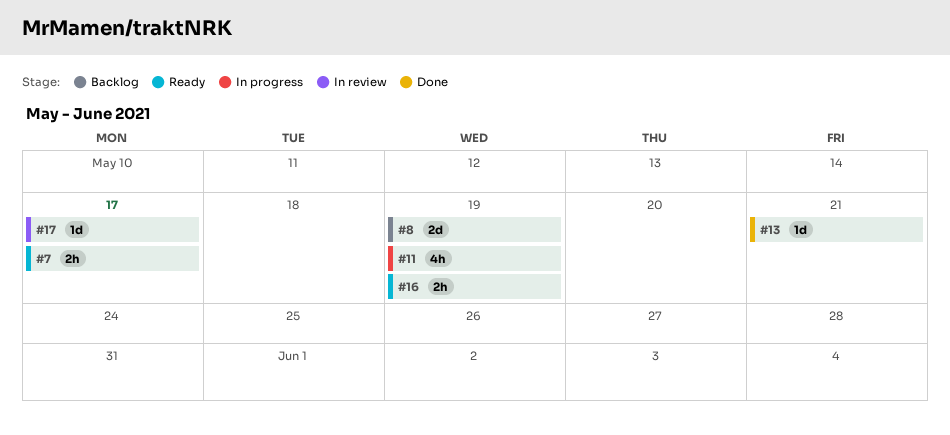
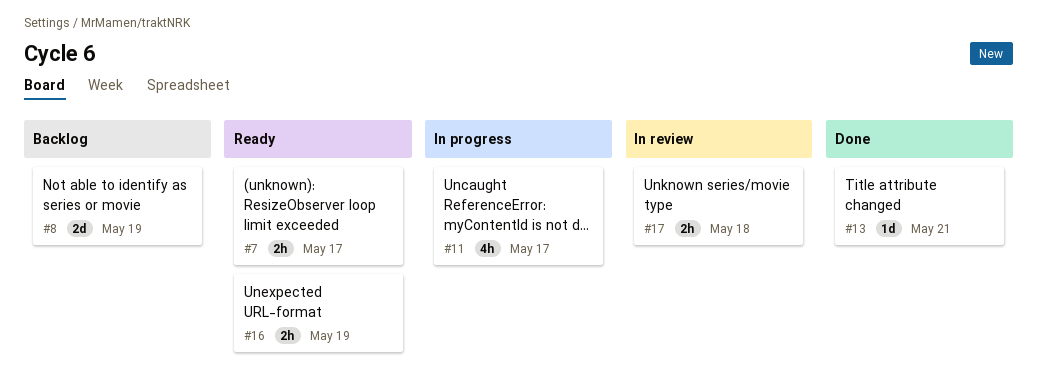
#11, due: May 19 -> May 17
#17, estimate: 1d -> 2h
#17, due: May 17 -> May 18

